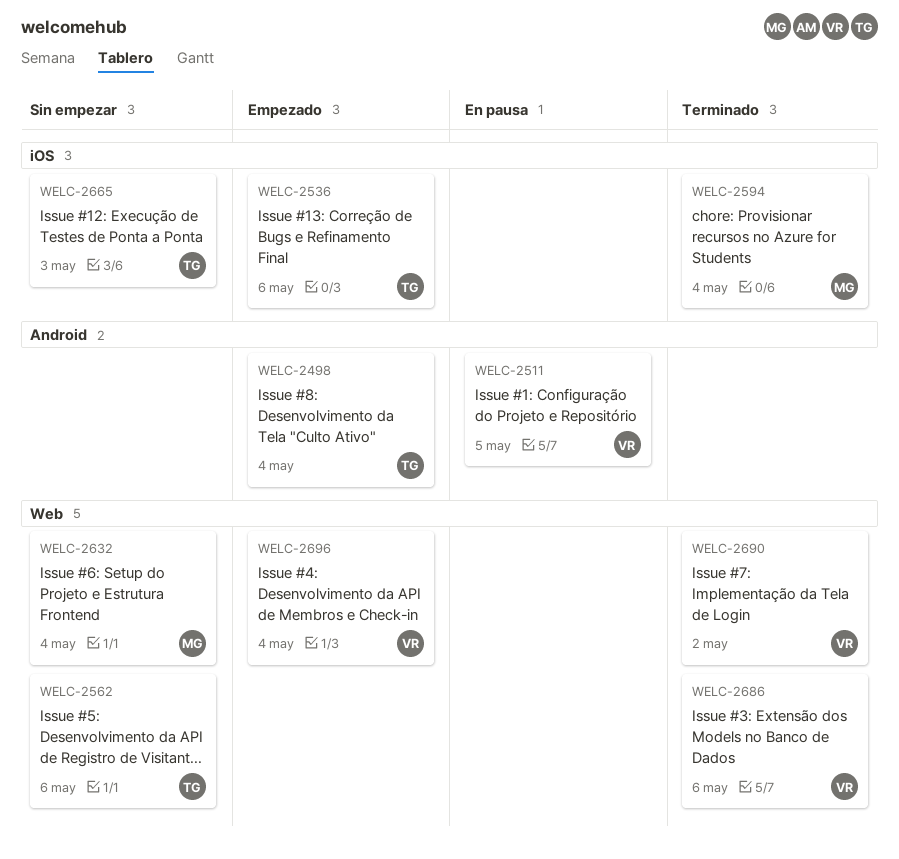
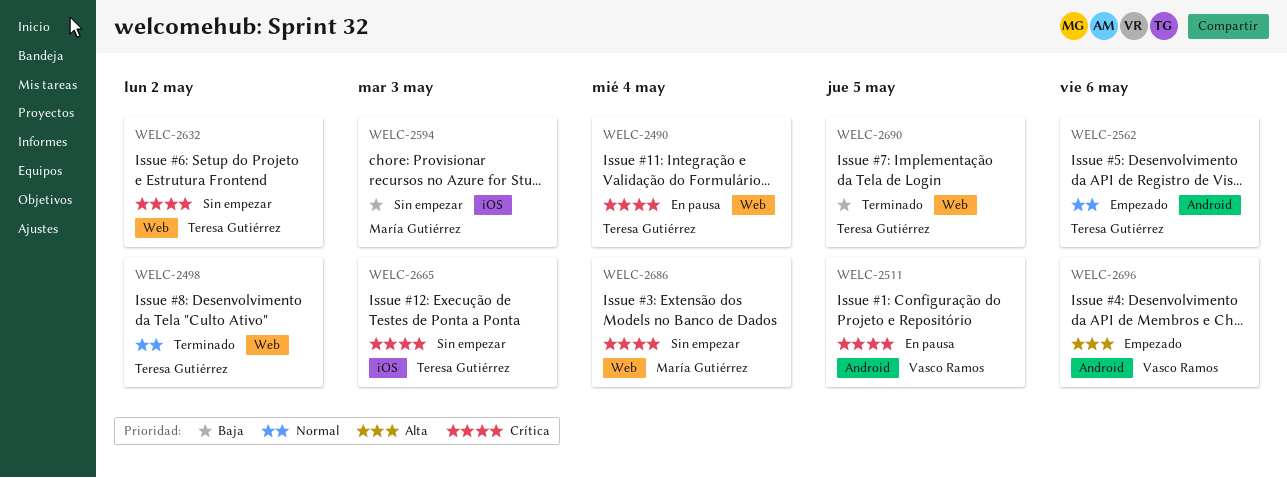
WELC-2490: none -> present
WELC-2498, status: Empezado -> Terminado
WELC-2498, label: Android -> Web
WELC-2498, due: May 4 -> May 2
WELC-2536: present -> none
WELC-2562, status: Sin empezar -> Empezado
WELC-2562, label: Web -> Android
WELC-2594, status: Terminado -> Sin empezar
WELC-2594, due: May 4 -> May 3
WELC-2632, owner: María Gutiérrez -> Teresa Gutiérrez
WELC-2632, due: May 4 -> May 2
WELC-2686, status: Terminado -> Sin empezar
WELC-2686, owner: Vasco Ramos -> María Gutiérrez
WELC-2686, due: May 6 -> May 4
WELC-2690, owner: Vasco Ramos -> Teresa Gutiérrez
WELC-2690, due: May 2 -> May 5
WELC-2696, label: Web -> Android
WELC-2696, due: May 4 -> May 6

